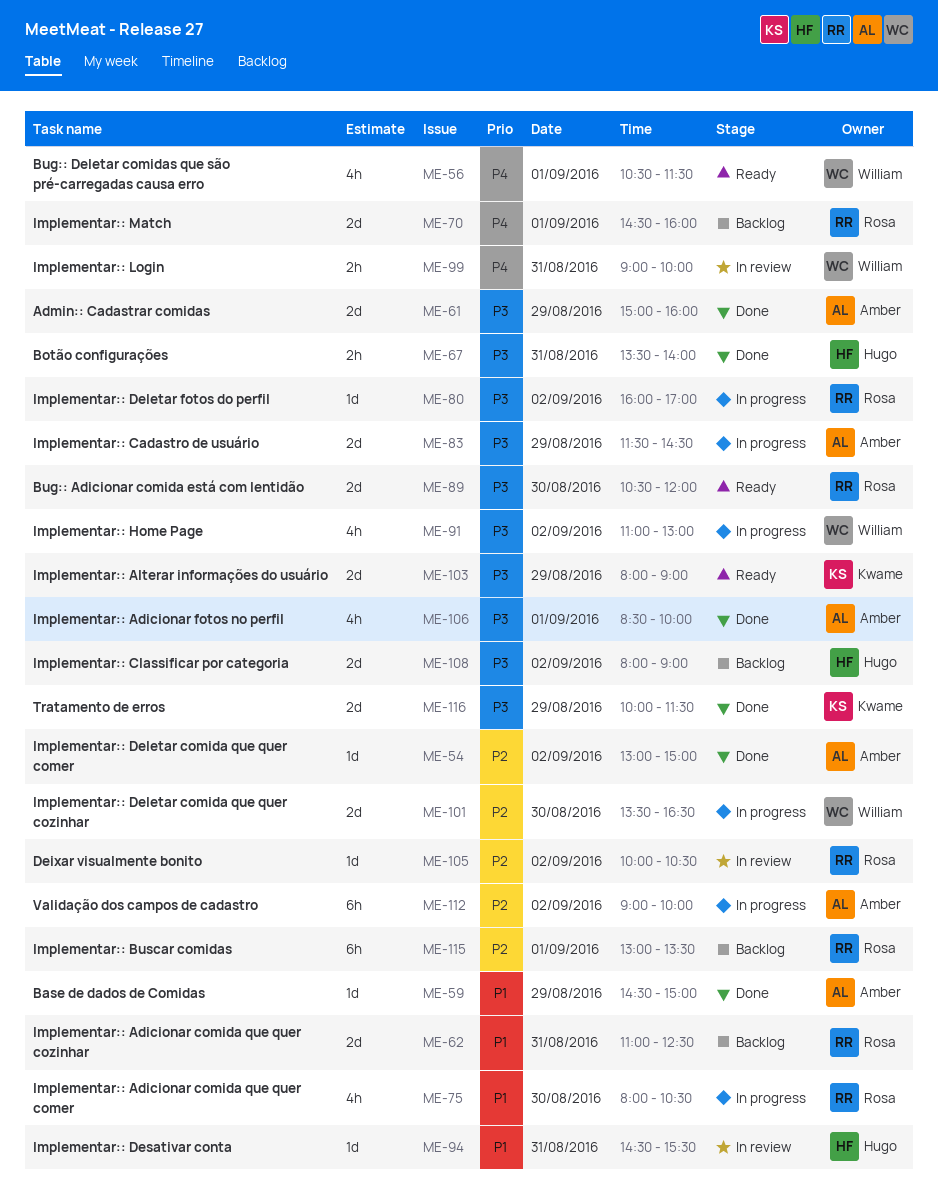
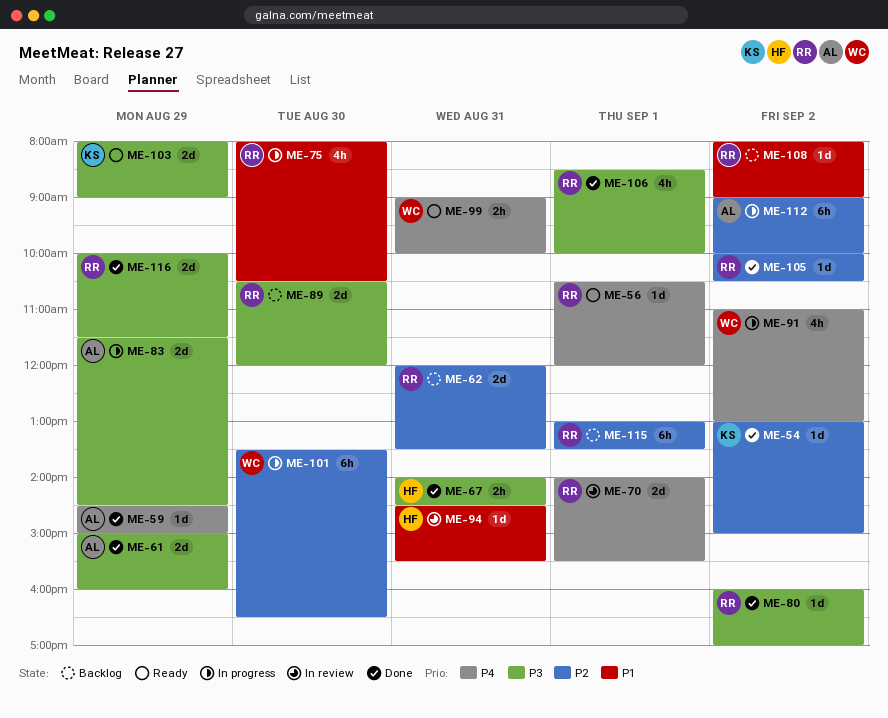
ME-54, owner: Amber -> Kwame
ME-56, owner: William -> Rosa
ME-56, estimate: 4h -> 1d
ME-56, ends: 11:30 -> 12:00
ME-59, priority: P1 -> P4
ME-62, priority: P1 -> P2
ME-62, begins: 11:00 -> 12:00
ME-62, ends: 12:30 -> 13:30
ME-67, begins: 13:30 -> 14:00
ME-67, ends: 14:00 -> 14:30
ME-70, status: Backlog -> In review
ME-70, begins: 14:30 -> 14:00
ME-70, ends: 16:00 -> 15:30
ME-80, status: In progress -> Done
ME-89, status: Ready -> Backlog
ME-91, priority: P3 -> P4
ME-99, status: In review -> Ready
ME-101, estimate: 2d -> 6h
ME-105, status: In review -> Done
ME-106, owner: Amber -> Rosa
ME-108, owner: Hugo -> Rosa
ME-108, priority: P3 -> P1
ME-108, estimate: 2d -> 1d
ME-116, owner: Kwame -> Rosa

